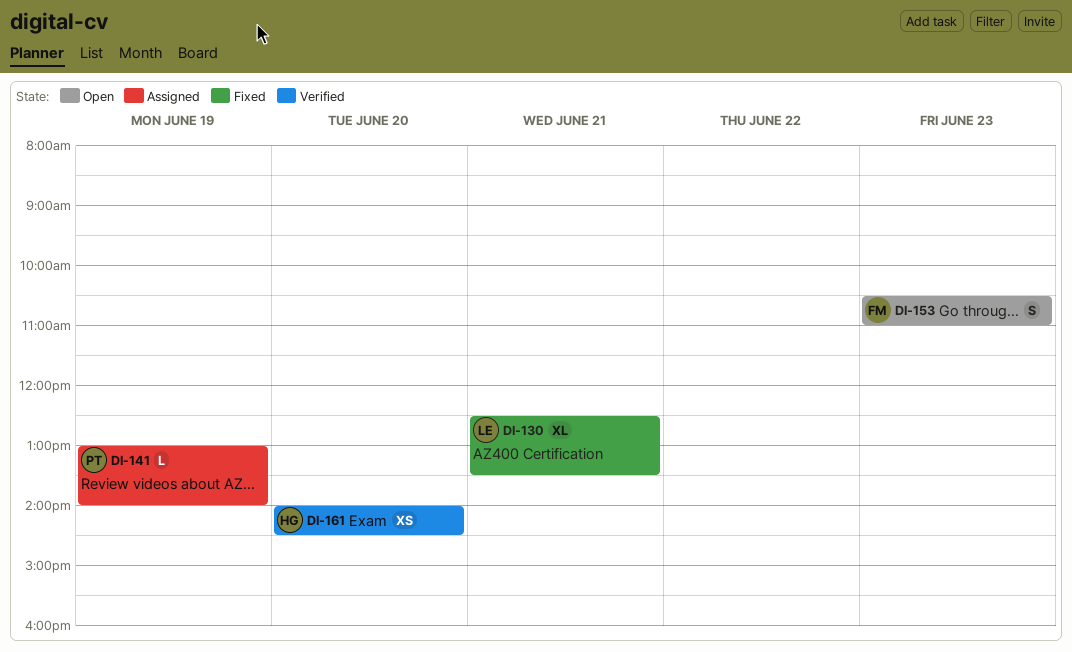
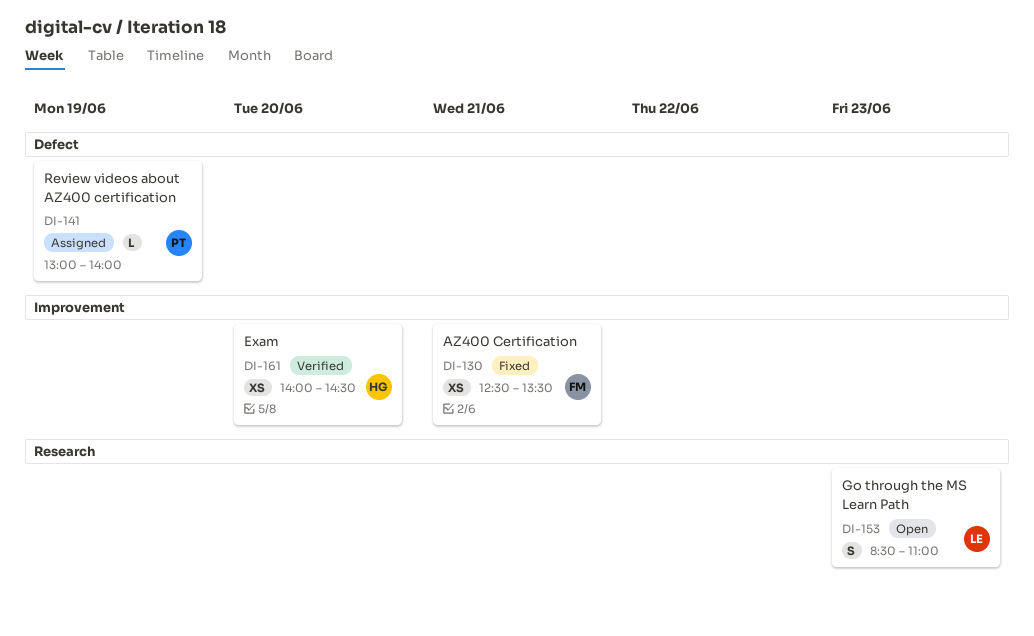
DI-130, owner: LE -> FM
DI-130, estimate: XL -> XS
DI-153, owner: FM -> LE
DI-153, begins: 10:30 -> 08:30

